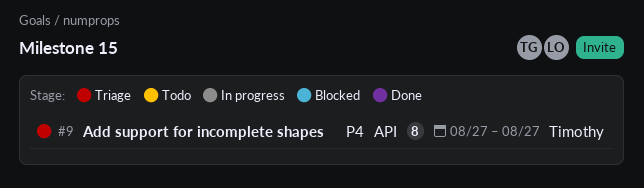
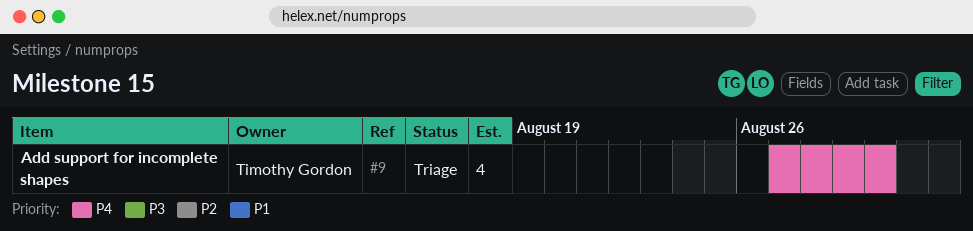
#9, estimate: 8 -> 4
#9, due: Aug 27 -> Aug 30

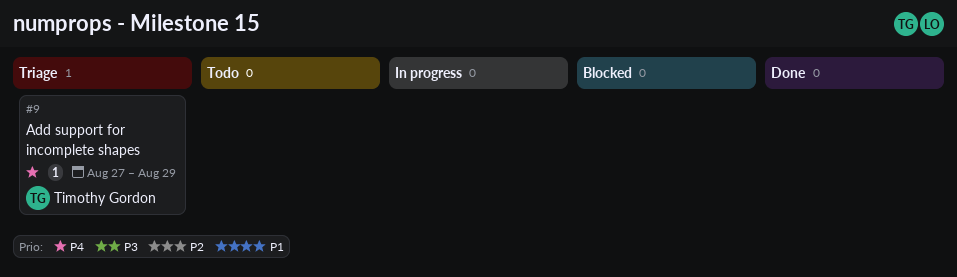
#9, estimate: 4 -> 1
#9, due: Aug 30 -> Aug 29

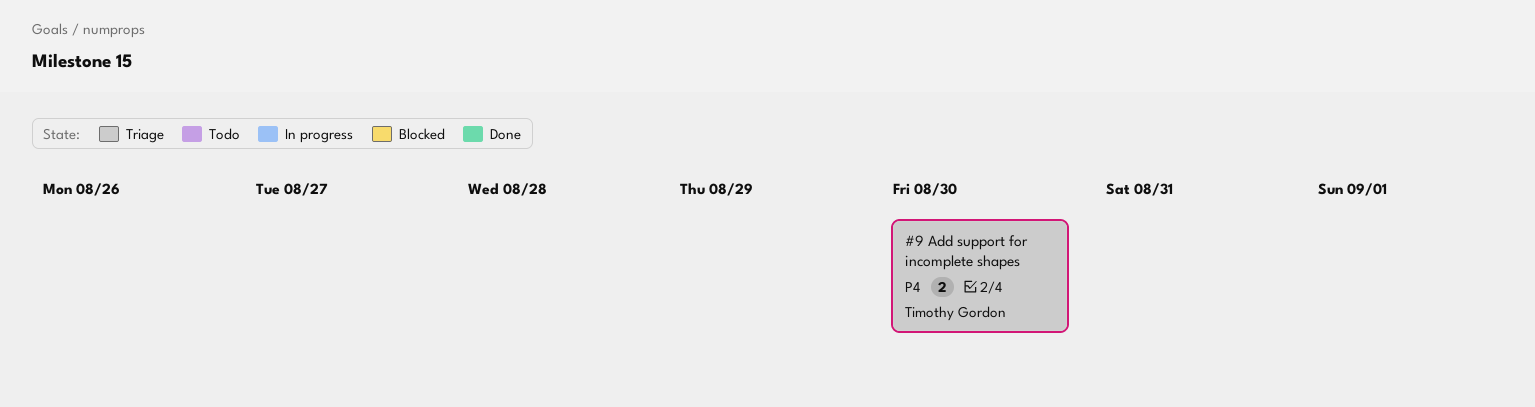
#9, estimate: 1 -> 2
#9, due: Aug 29 -> Aug 30

